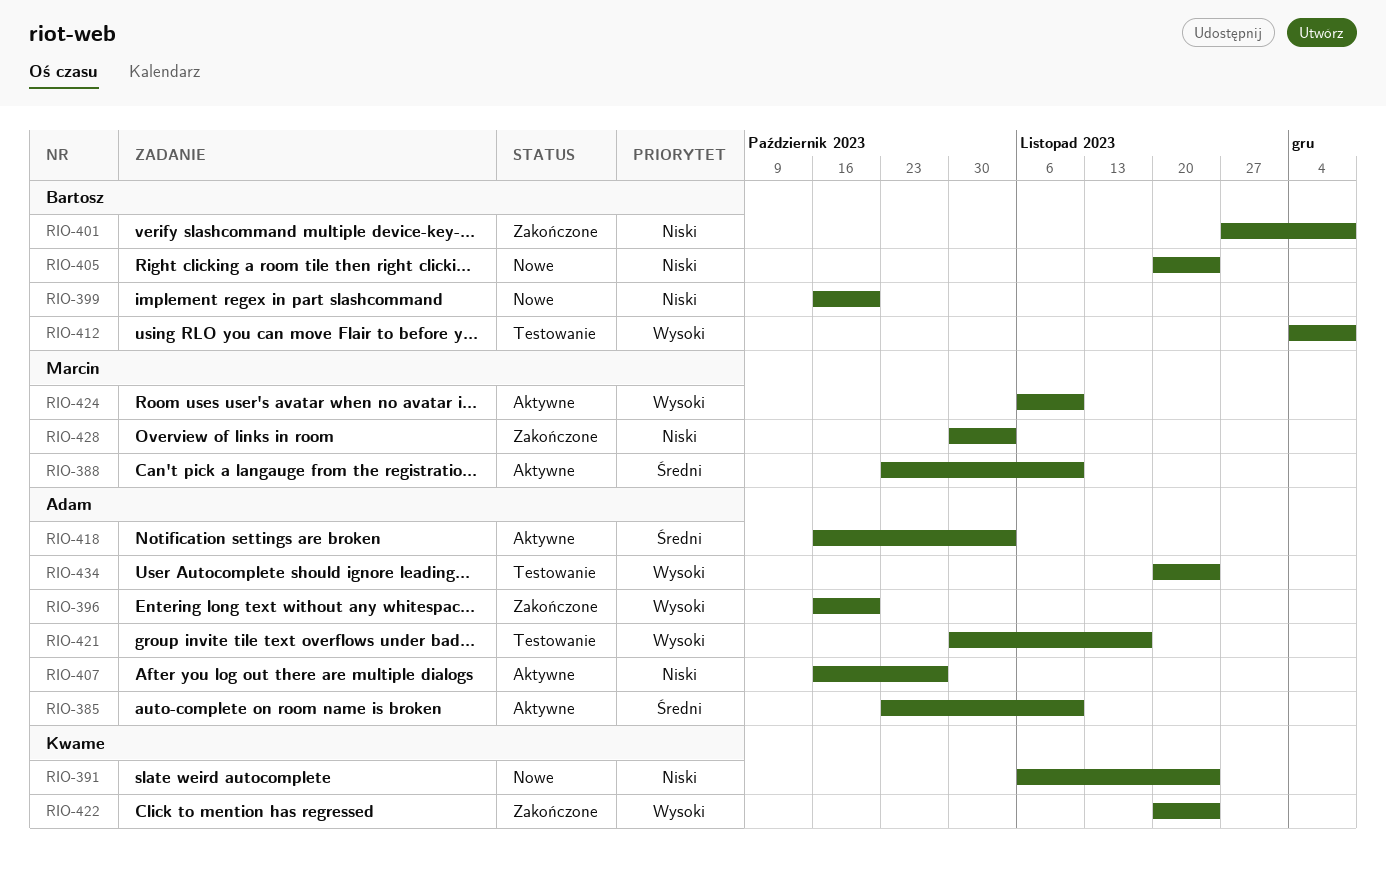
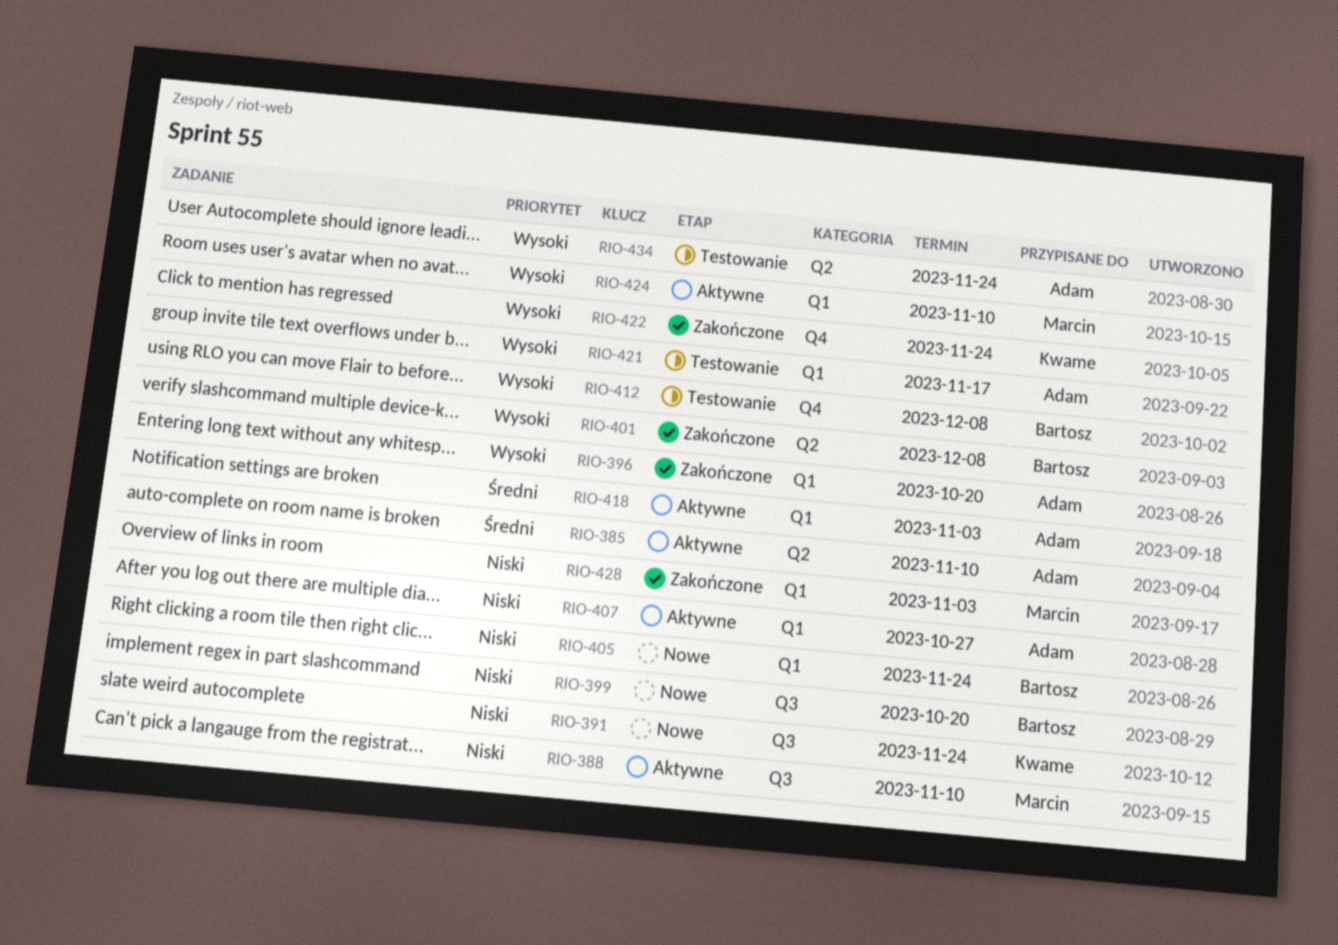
RIO-388, priority: Średni -> Niski
RIO-401, priority: Niski -> Wysoki

